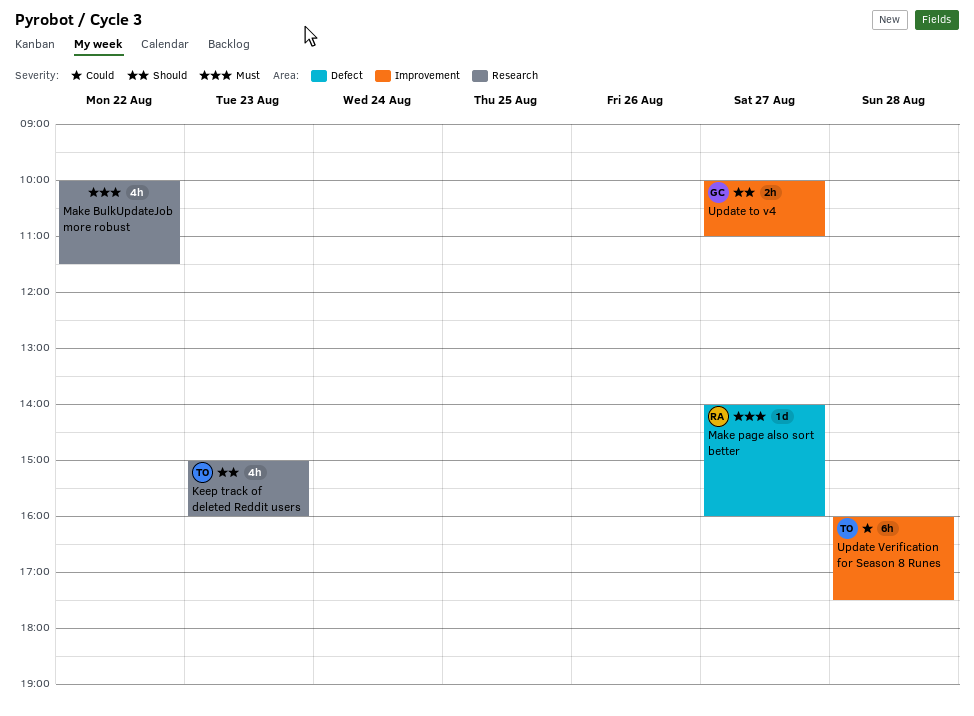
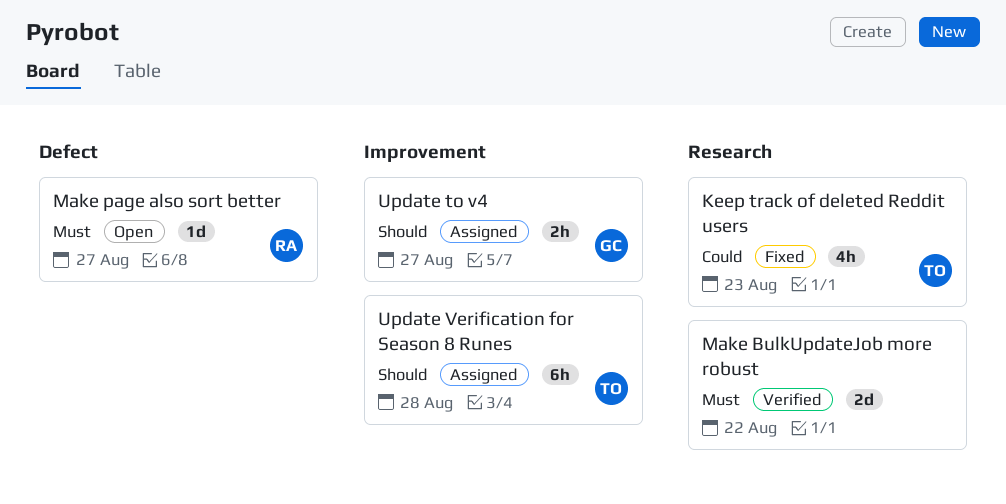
Keep track of deleted Reddit users, priority: Should -> Could
Make BulkUpdateJob more robust, estimate: 4h -> 2d
Update Verification for Season 8 Runes, priority: Could -> Should

